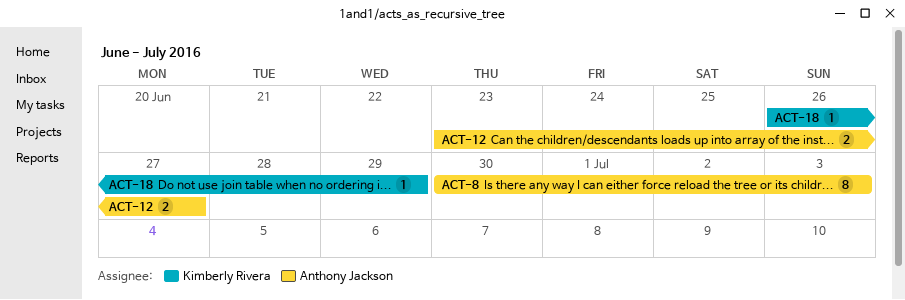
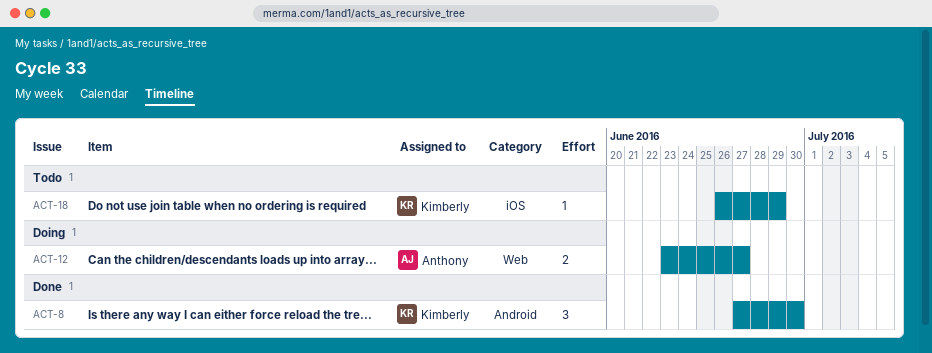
ACT-8, owner: Anthony Jackson -> Kimberly Rivera
ACT-8, estimate: 8 -> 3
ACT-8, start: Jun 30 -> Jun 27
ACT-8, due: Jul 3 -> Jun 30

